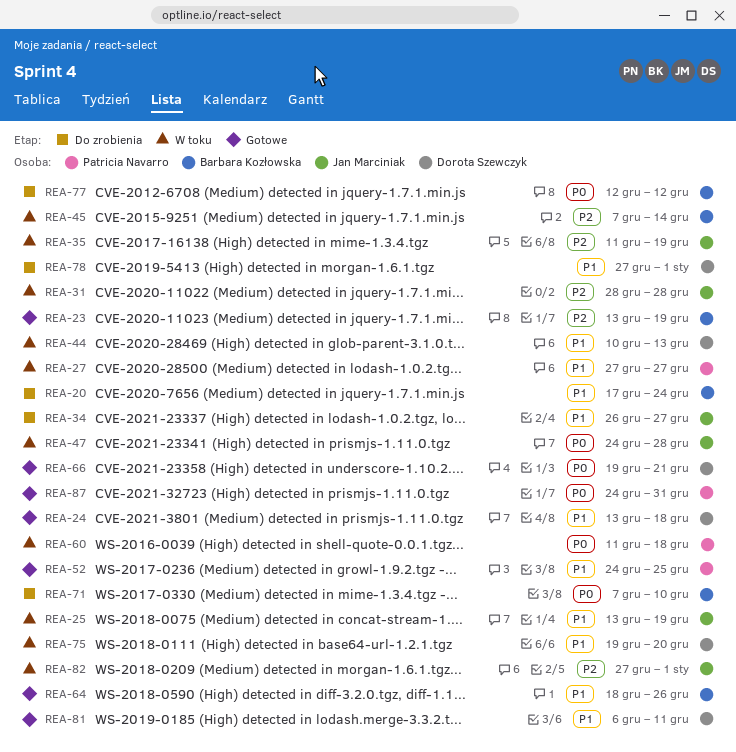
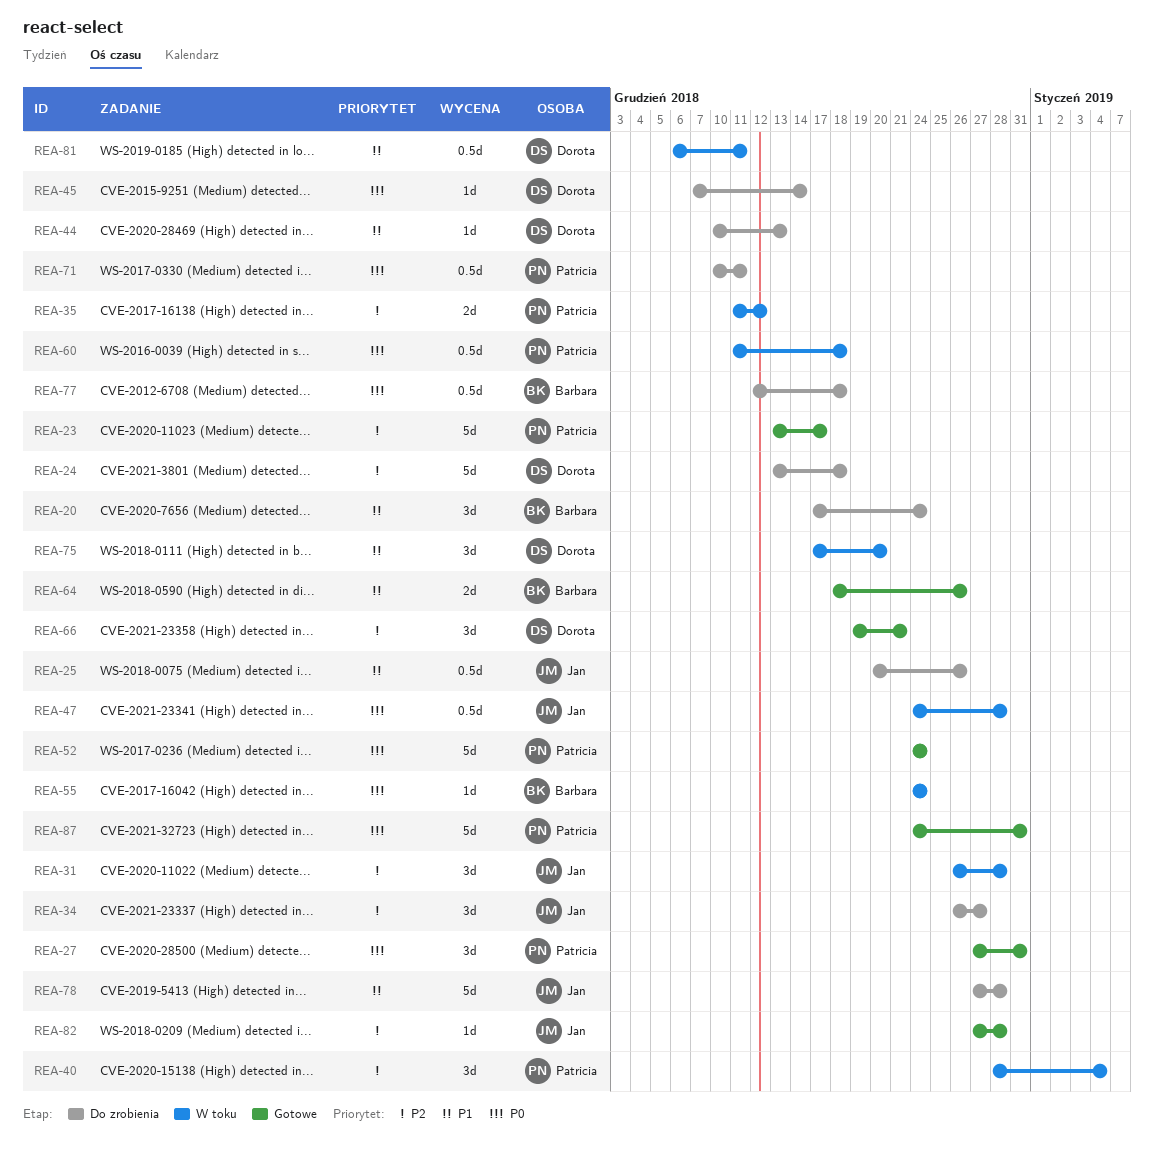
REA-23, owner: Barbara Kozłowska -> Patricia Navarro
REA-23, due: Dec 19 -> Dec 17
REA-24, status: Gotowe -> Do zrobienia
REA-24, priority: P1 -> P2
REA-25, status: W toku -> Do zrobienia
REA-25, start: Dec 13 -> Dec 20
REA-25, due: Dec 19 -> Dec 26
REA-27, status: W toku -> Gotowe
REA-27, priority: P1 -> P0
REA-27, due: Dec 27 -> Dec 31
REA-31, start: Dec 28 -> Dec 26
REA-34, priority: P1 -> P2
REA-35, owner: Jan Marciniak -> Patricia Navarro
REA-35, due: Dec 19 -> Dec 12
REA-40: none -> present
REA-44, status: W toku -> Do zrobienia
REA-45, status: W toku -> Do zrobienia
REA-45, owner: Barbara Kozłowska -> Dorota Szewczyk
REA-45, priority: P2 -> P0
REA-52, priority: P1 -> P0
REA-52, due: Dec 25 -> Dec 24
REA-55: none -> present
REA-66, priority: P0 -> P2
REA-71, owner: Barbara Kozłowska -> Patricia Navarro
REA-71, start: Dec 7 -> Dec 10
REA-71, due: Dec 10 -> Dec 11
REA-75, start: Dec 19 -> Dec 17
REA-77, due: Dec 12 -> Dec 18
REA-78, owner: Dorota Szewczyk -> Jan Marciniak
REA-78, due: Jan 1 -> Dec 28
REA-81, status: Gotowe -> W toku
REA-82, status: W toku -> Gotowe
REA-82, due: Jan 1 -> Dec 28

